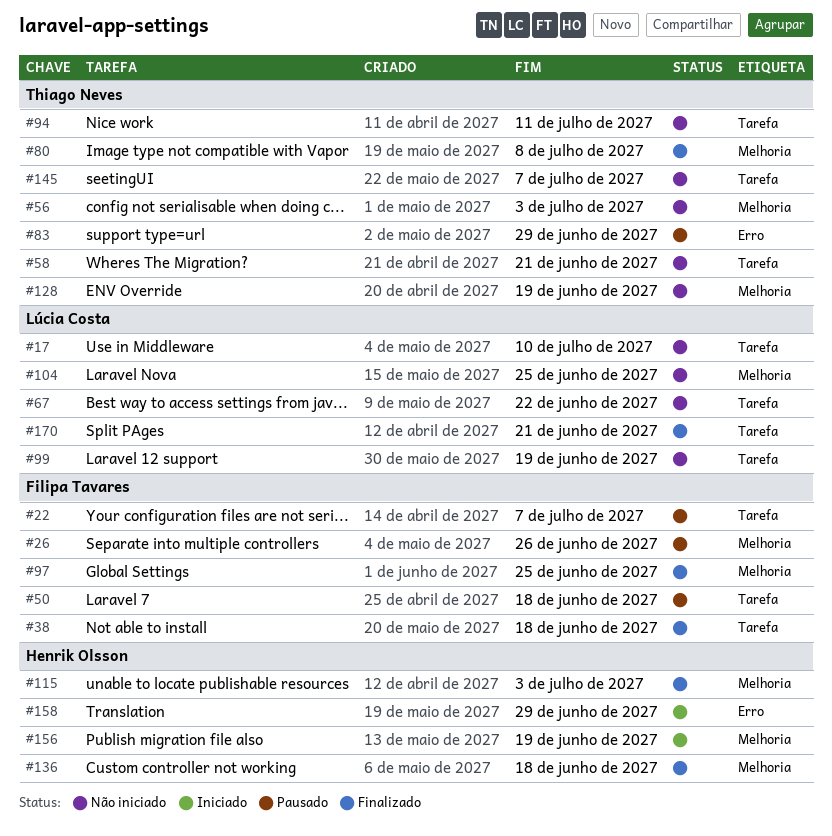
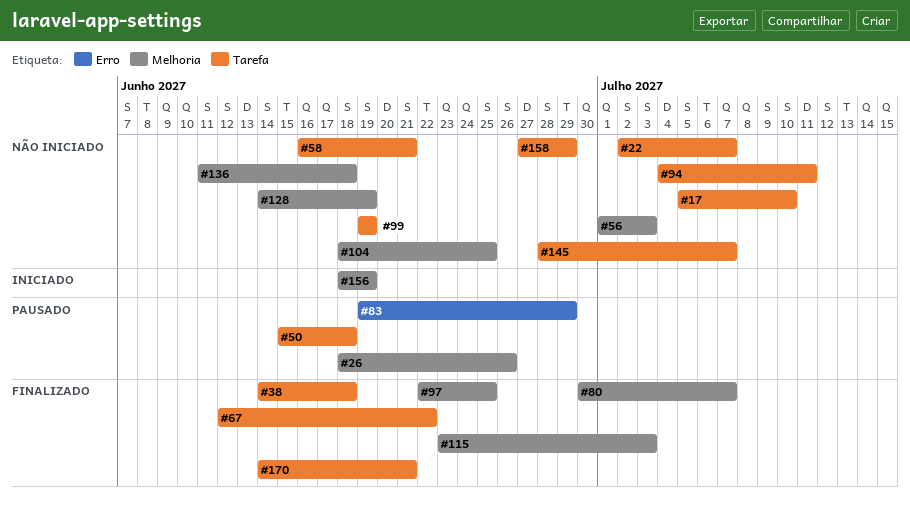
#22, status: Pausado -> Não iniciado
#67, status: Não iniciado -> Finalizado
#80, due: Jul 8 -> Jul 7
#136, status: Finalizado -> Não iniciado
#158, status: Iniciado -> Não iniciado
#158, label: Erro -> Tarefa

